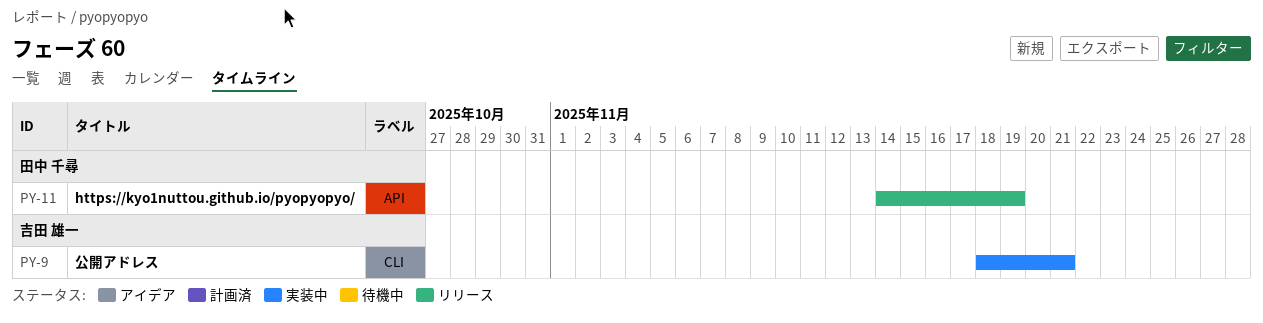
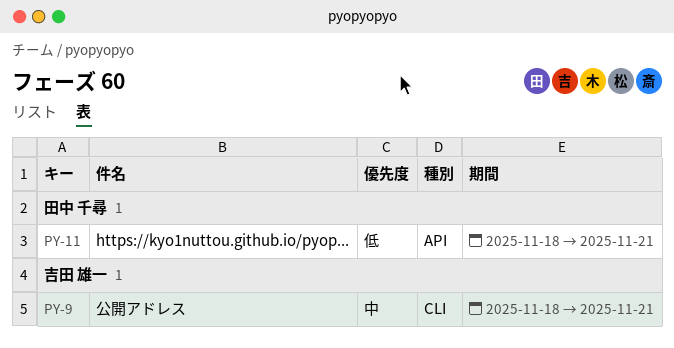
PY-11, start: Nov 14 -> Nov 18
PY-11, due: Nov 19 -> Nov 21

